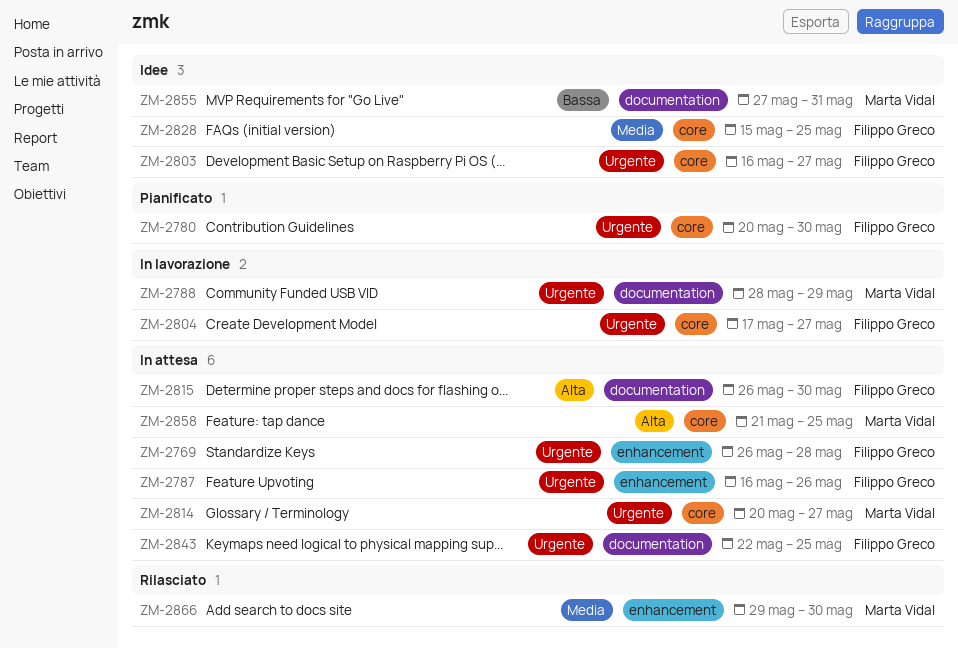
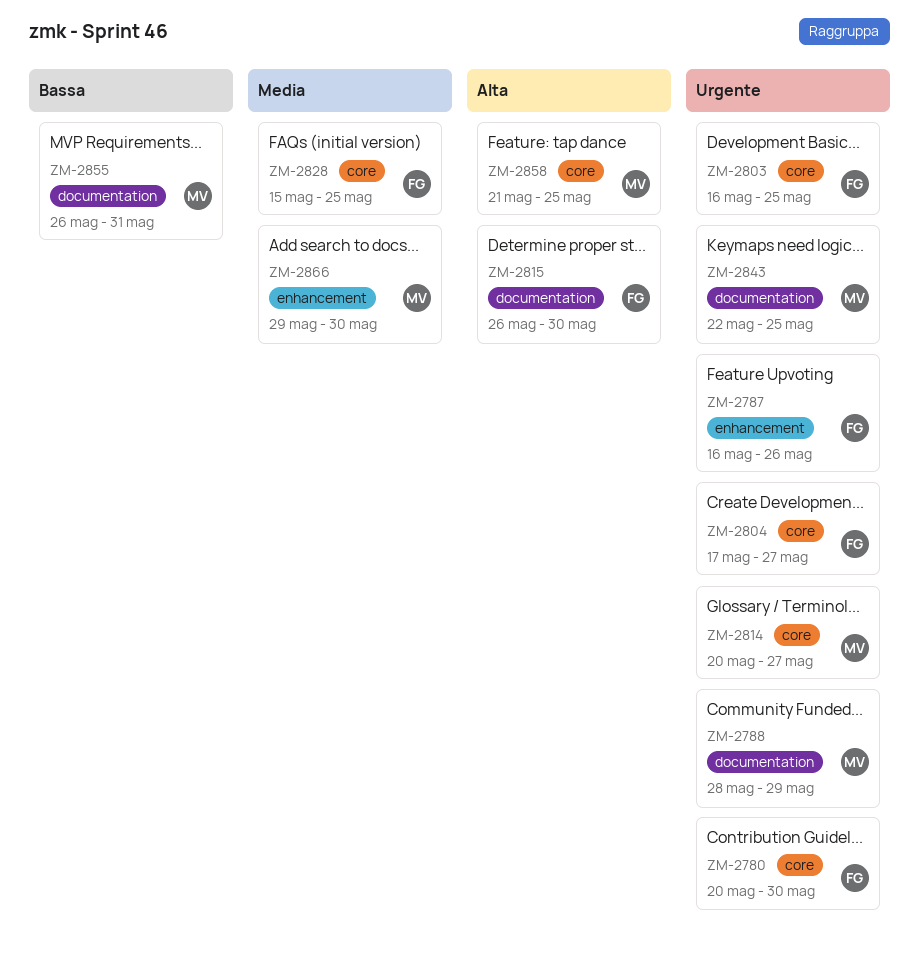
ZM-2769: present -> none
ZM-2803, due: May 27 -> May 25
ZM-2843, owner: Filippo Greco -> Marta Vidal
ZM-2855, start: May 27 -> May 26

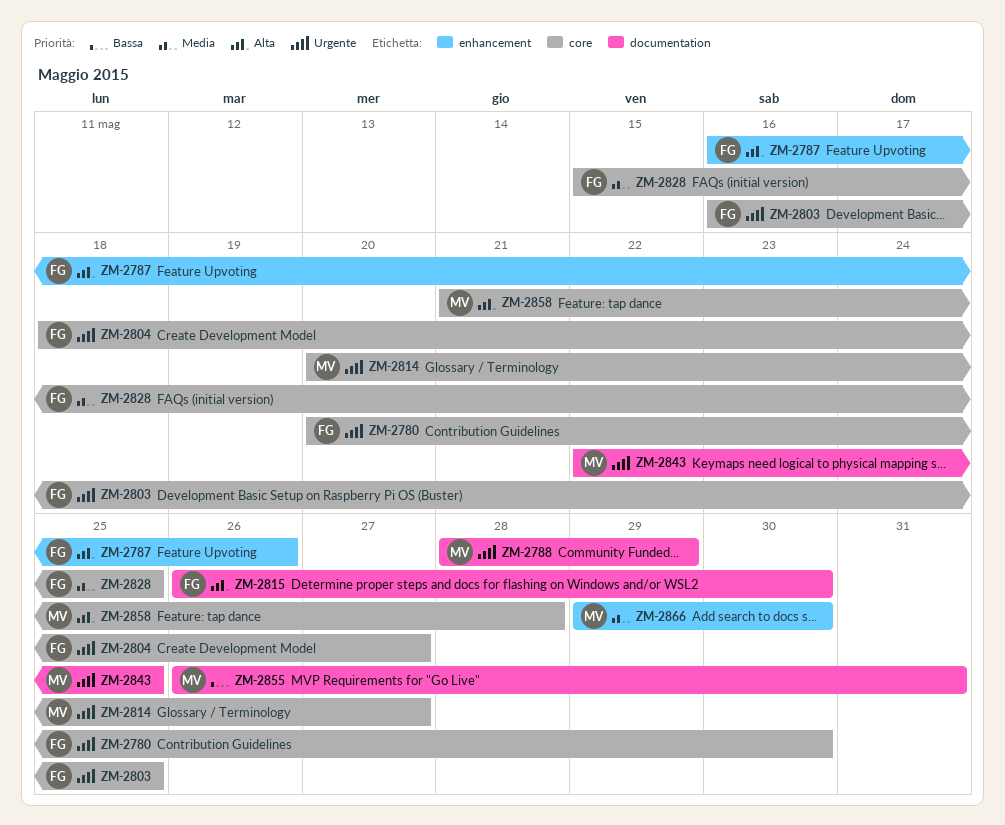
ZM-2787, priority: Urgente -> Alta
ZM-2804, start: May 17 -> May 18
ZM-2858, due: May 25 -> May 28

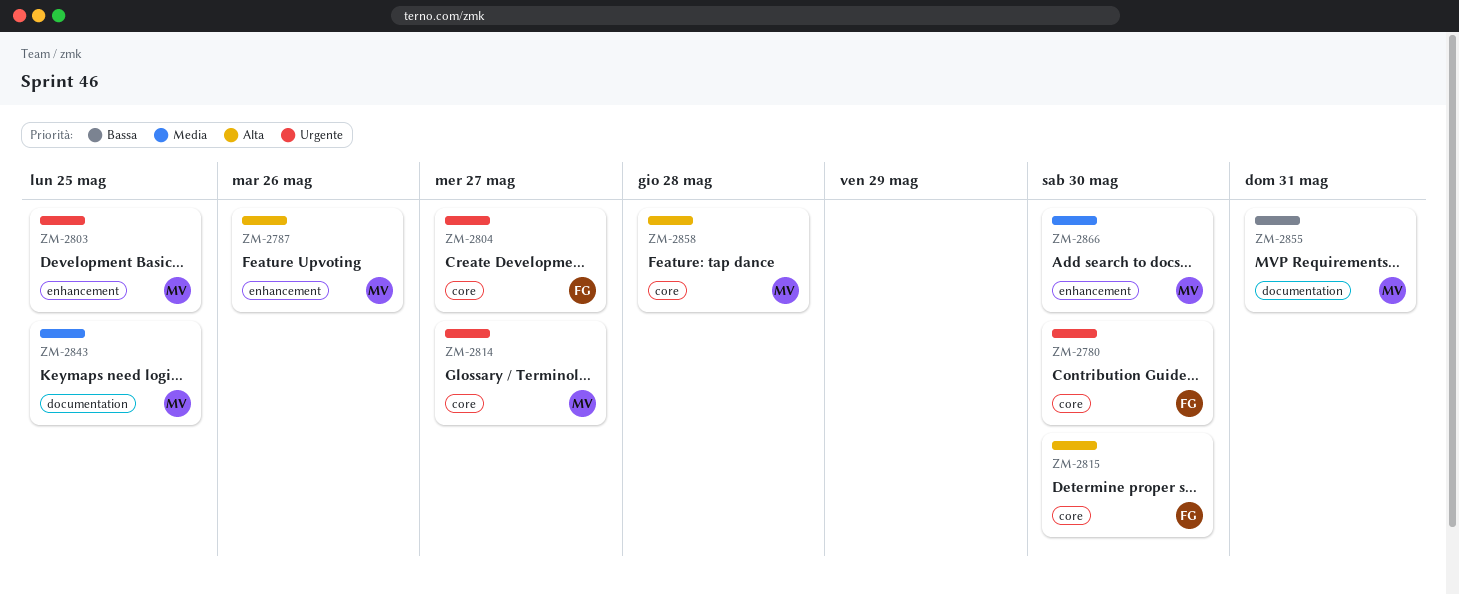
ZM-2787, owner: FG -> MV
ZM-2788: present -> none
ZM-2803, owner: FG -> MV
ZM-2803, label: core -> enhancement
ZM-2815, label: documentation -> core
ZM-2828: present -> none
ZM-2843, priority: Urgente -> Media

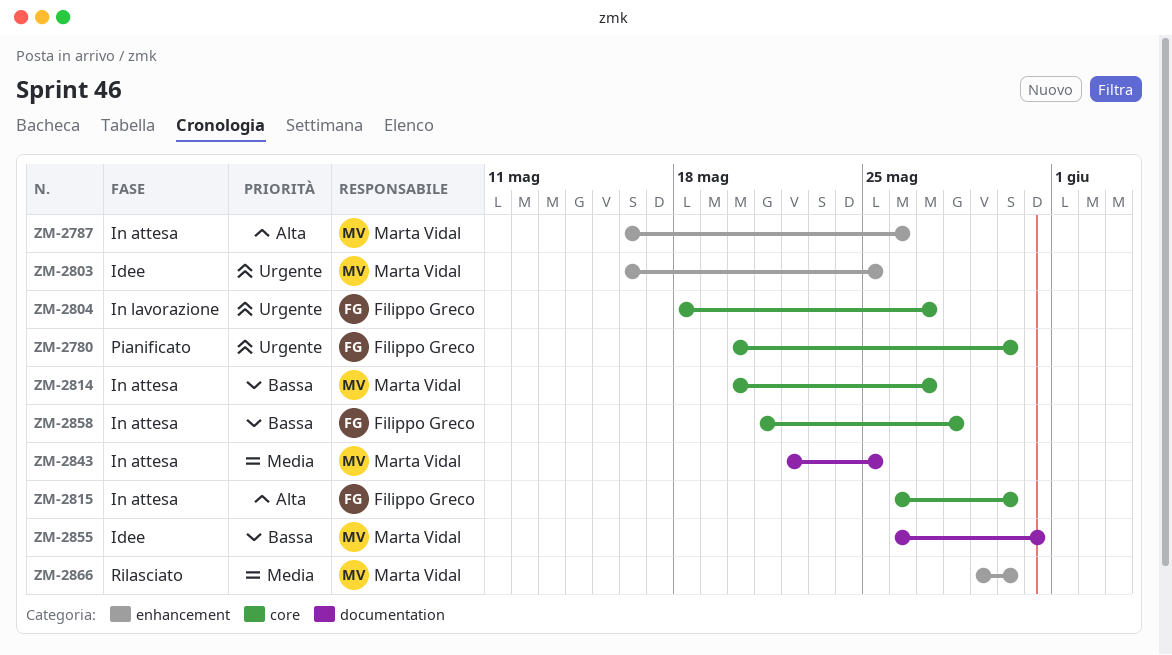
ZM-2814, priority: Urgente -> Bassa
ZM-2858, owner: Marta Vidal -> Filippo Greco
ZM-2858, priority: Alta -> Bassa

